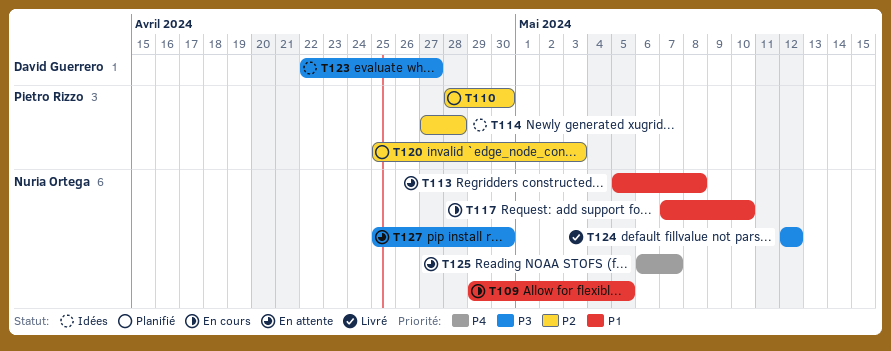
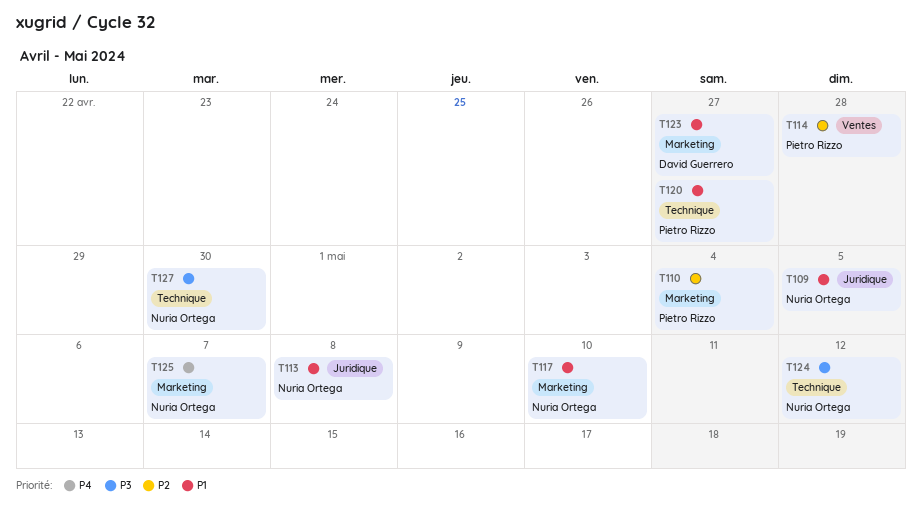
T110, due: Apr 30 -> May 4
T120, priority: P2 -> P1
T120, due: May 3 -> Apr 27
T123, priority: P3 -> P1

